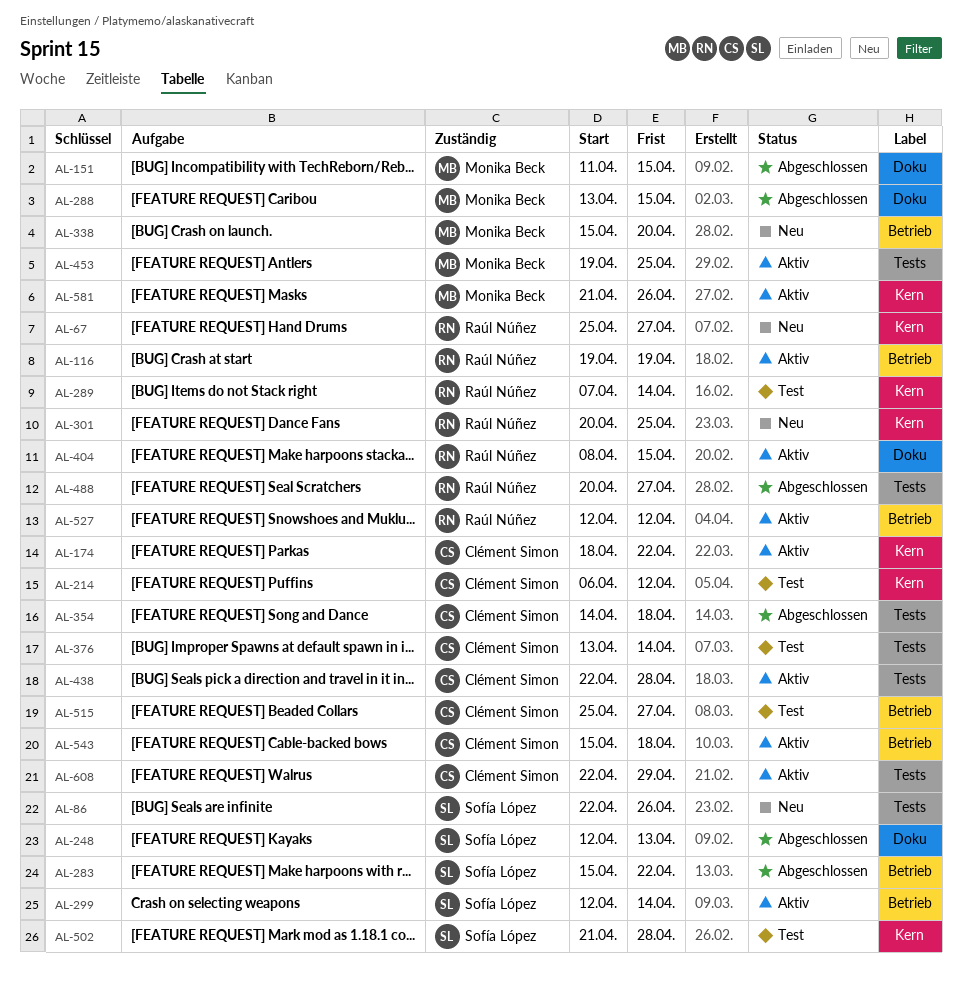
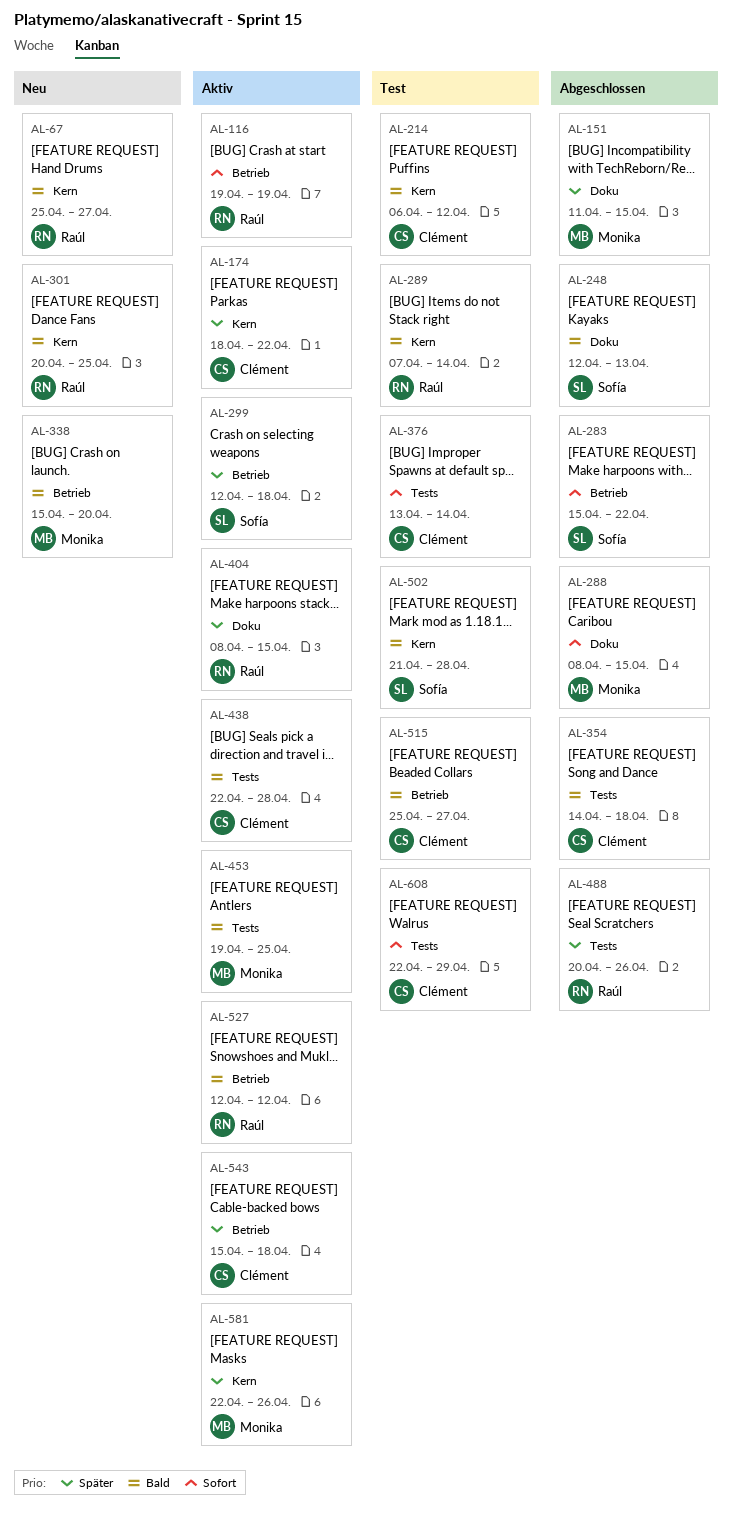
AL-86: present -> none
AL-288, start: Apr 13 -> Apr 8
AL-299, due: Apr 14 -> Apr 18
AL-488, due: Apr 27 -> Apr 26
AL-581, start: Apr 21 -> Apr 22
AL-608, status: Aktiv -> Test

